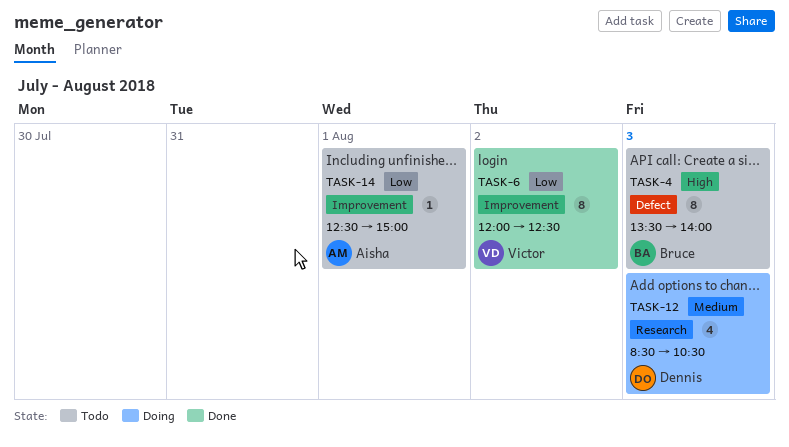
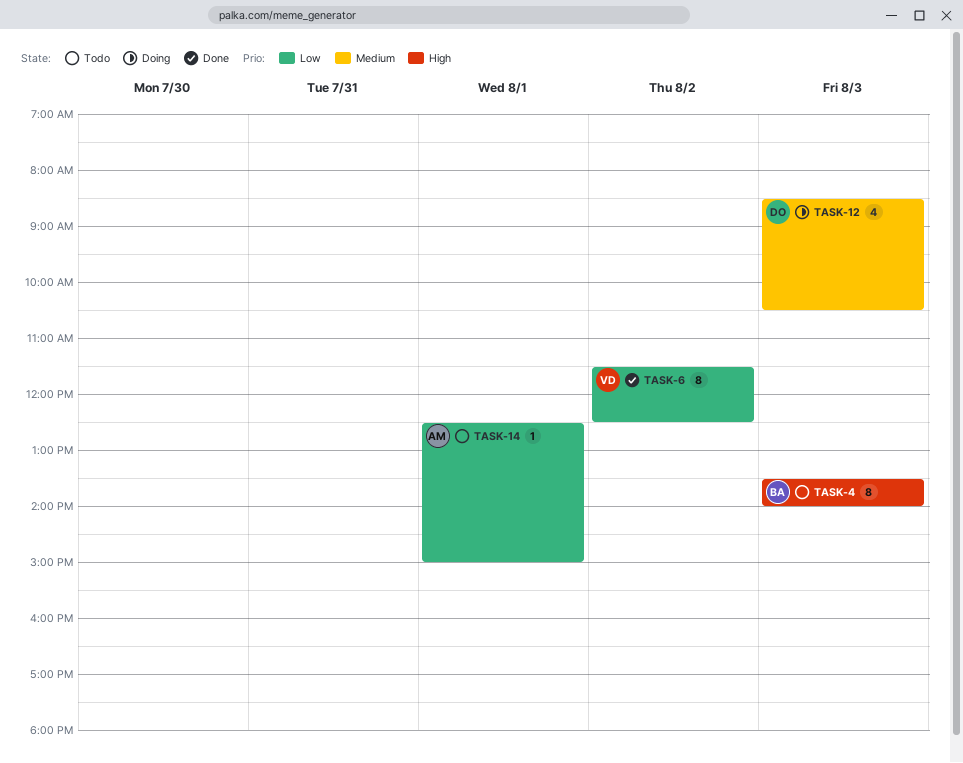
TASK-6, begins: 12:00 -> 11:30

